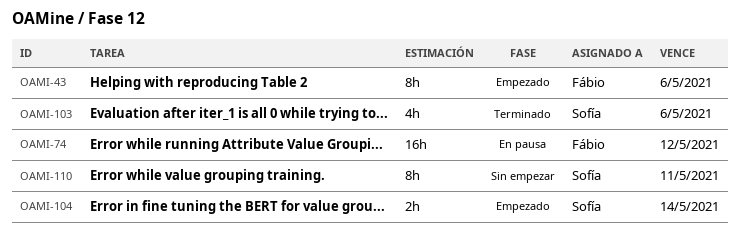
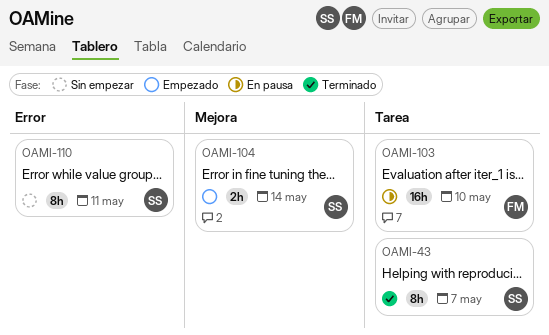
OAMI-43, status: Empezado -> Terminado
OAMI-43, owner: Fábio -> Sofía
OAMI-43, due: May 6 -> May 7
OAMI-74: present -> none
OAMI-103, status: Terminado -> En pausa
OAMI-103, owner: Sofía -> Fábio
OAMI-103, estimate: 4h -> 16h
OAMI-103, due: May 6 -> May 10

